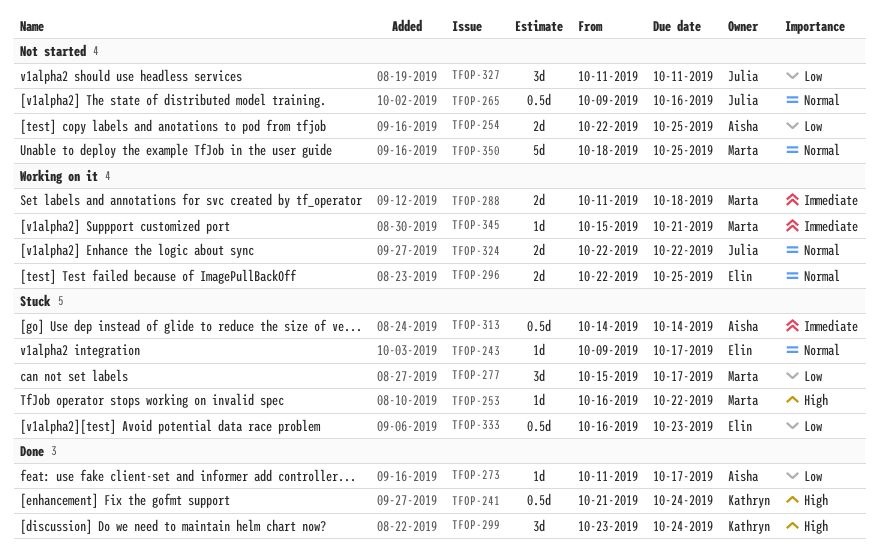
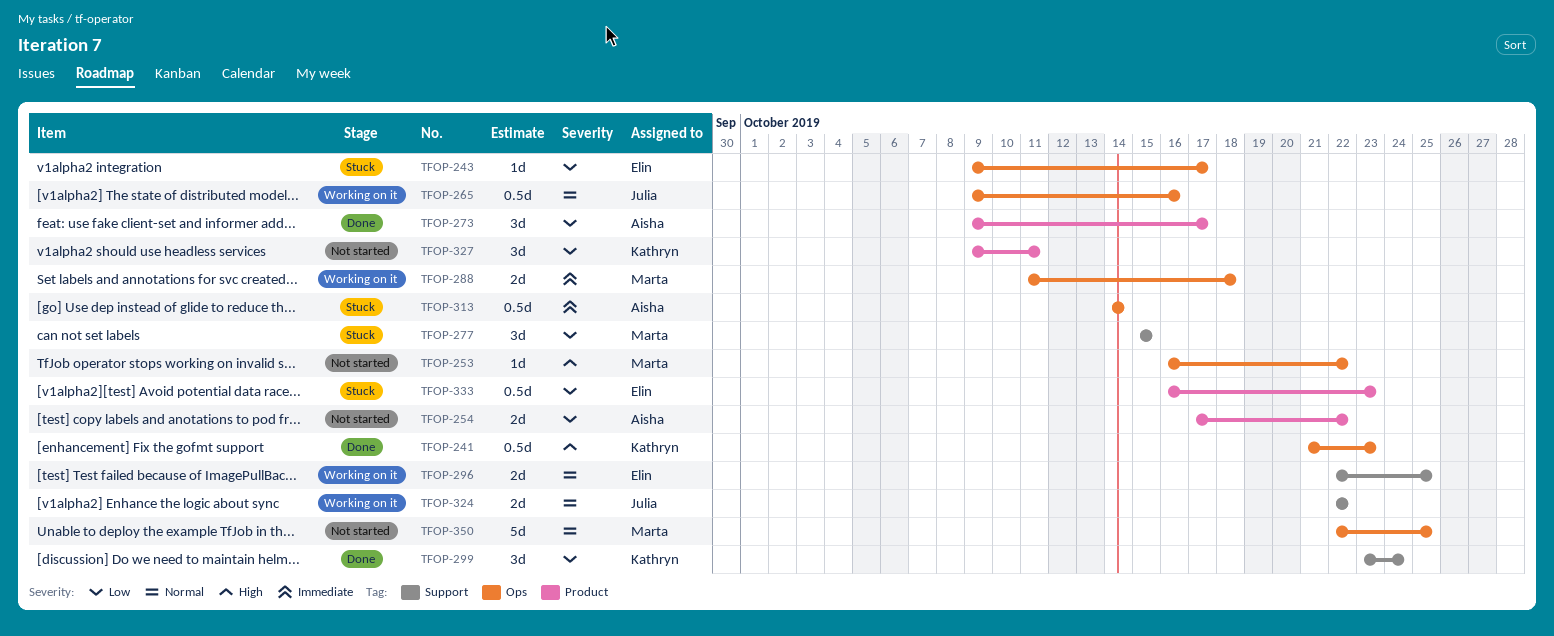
TFOP-241, due: Oct 24 -> Oct 23
TFOP-243, priority: Normal -> Low
TFOP-253, status: Stuck -> Not started
TFOP-254, start: Oct 22 -> Oct 17
TFOP-254, due: Oct 25 -> Oct 22
TFOP-265, status: Not started -> Working on it
TFOP-273, estimate: 1d -> 3d
TFOP-273, start: Oct 11 -> Oct 9
TFOP-277, due: Oct 17 -> Oct 15
TFOP-299, priority: High -> Low
TFOP-327, owner: Julia -> Kathryn
TFOP-327, start: Oct 11 -> Oct 9
TFOP-345: present -> none
TFOP-350, start: Oct 18 -> Oct 22

